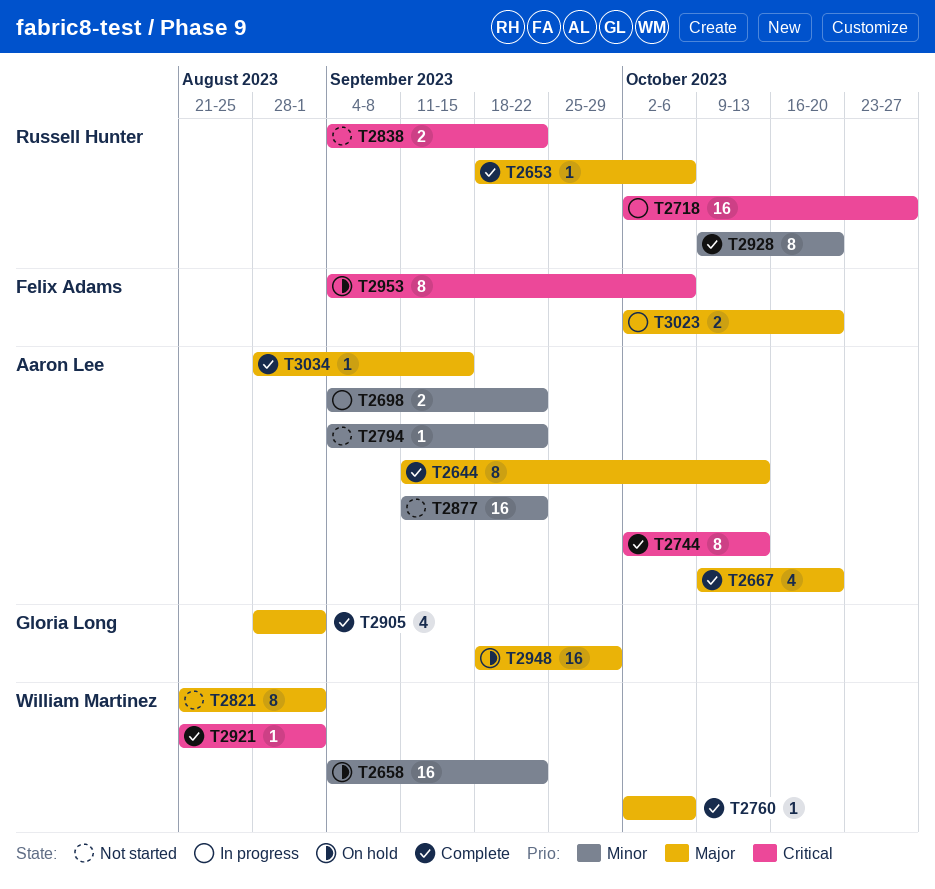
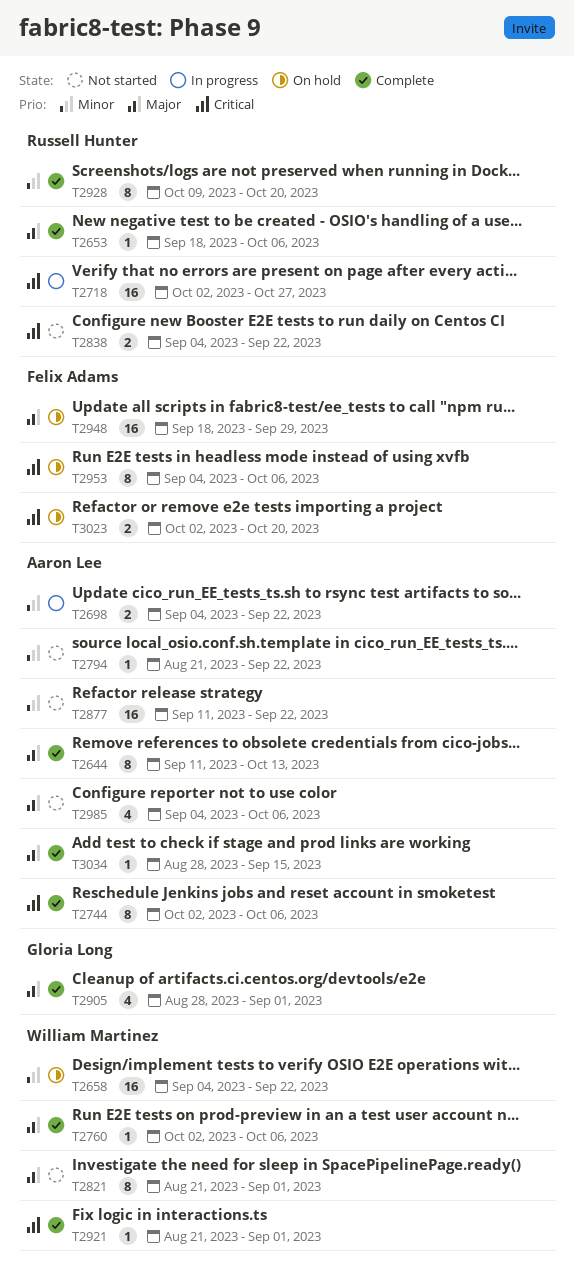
T2667: present -> none
T2744, due: Oct 13 -> Oct 6
T2794, start: Sep 4 -> Aug 21
T2948, owner: Gloria Long -> Felix Adams
T2985: none -> present
T3023, status: In progress -> On hold
T3023, priority: Major -> Critical

